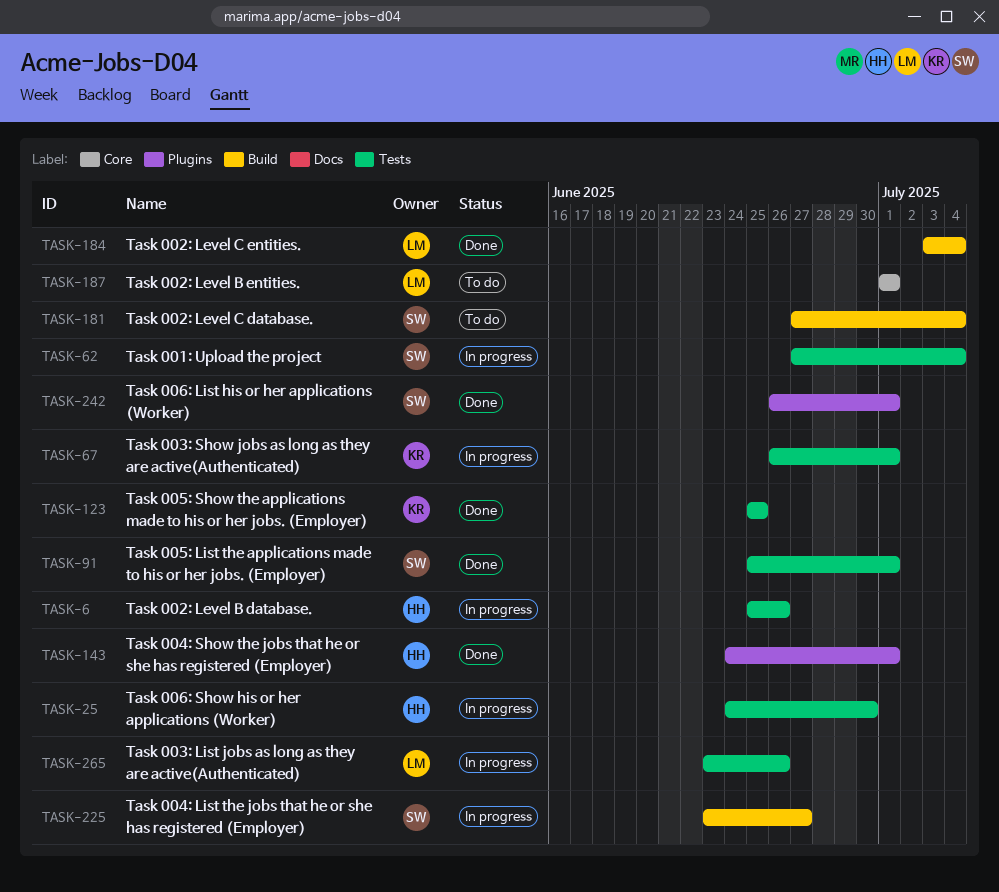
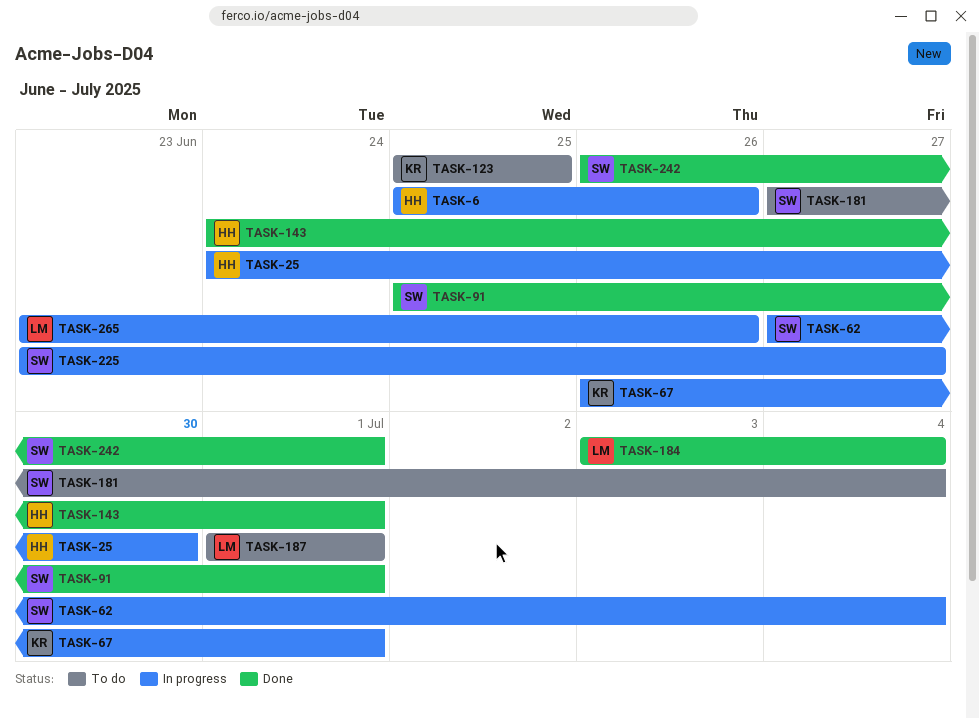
TASK-123, status: Done -> To do

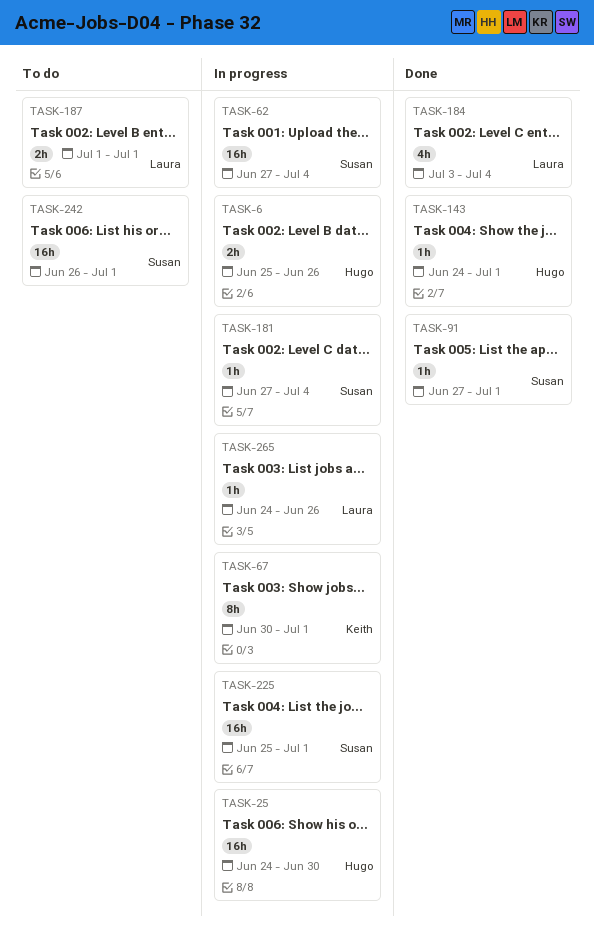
TASK-67, start: Jun 26 -> Jun 30
TASK-91, start: Jun 25 -> Jun 27
TASK-123: present -> none
TASK-181, status: To do -> In progress
TASK-225, start: Jun 23 -> Jun 25
TASK-225, due: Jun 27 -> Jul 1
TASK-242, status: Done -> To do
TASK-265, start: Jun 23 -> Jun 24

